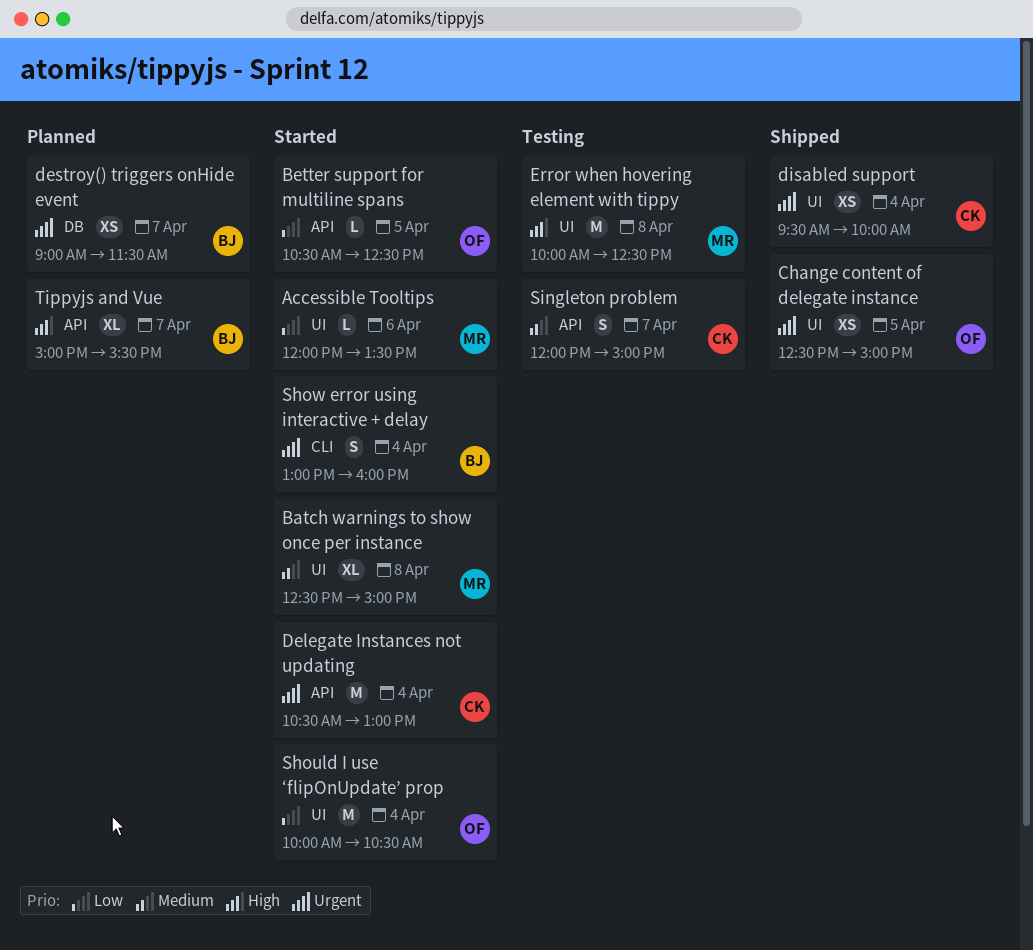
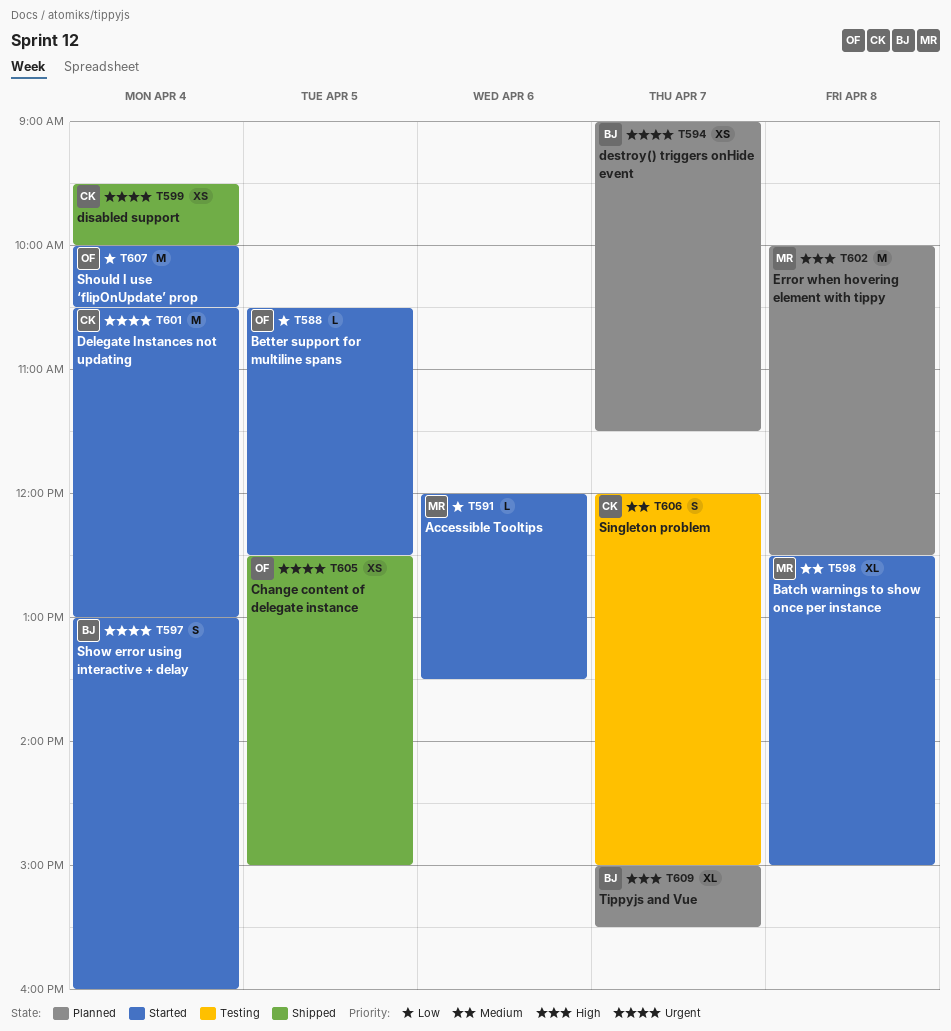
Error when hovering element with tippy, status: Testing -> Planned

